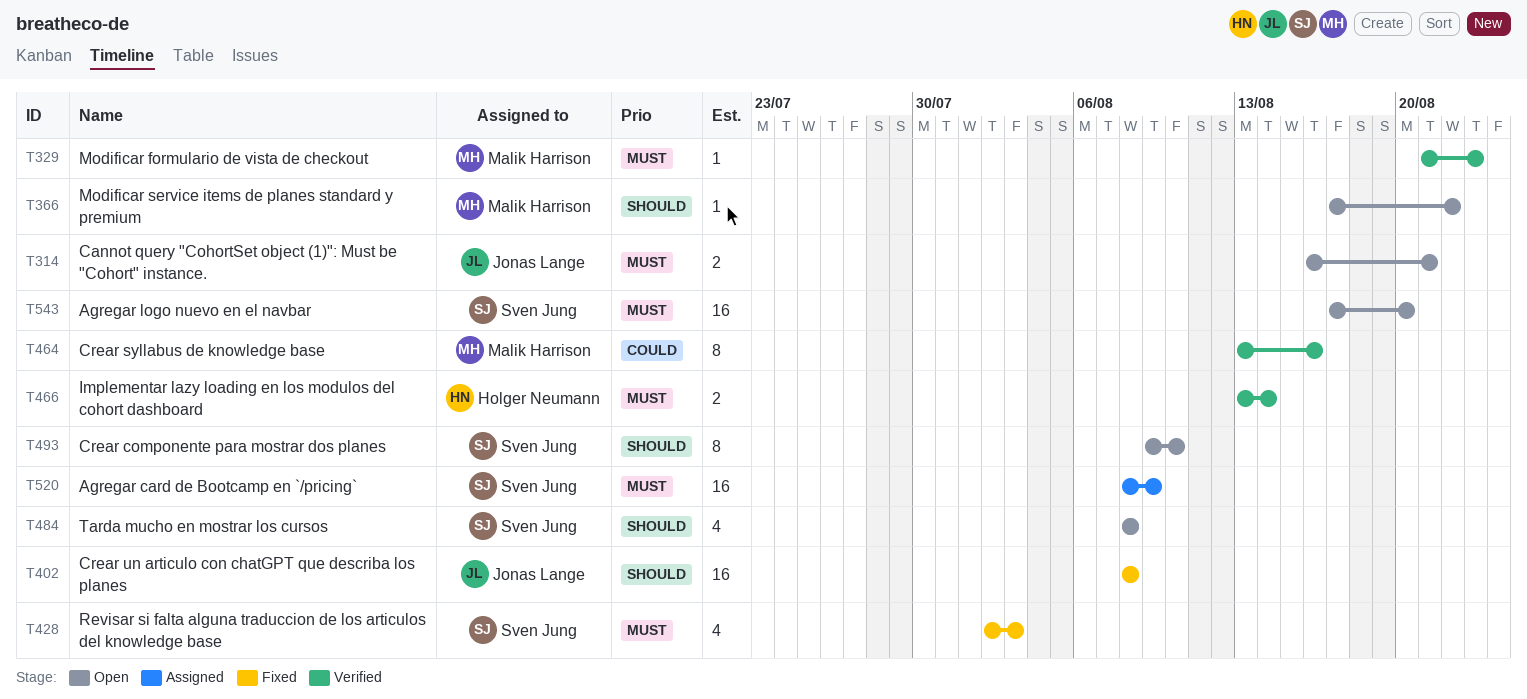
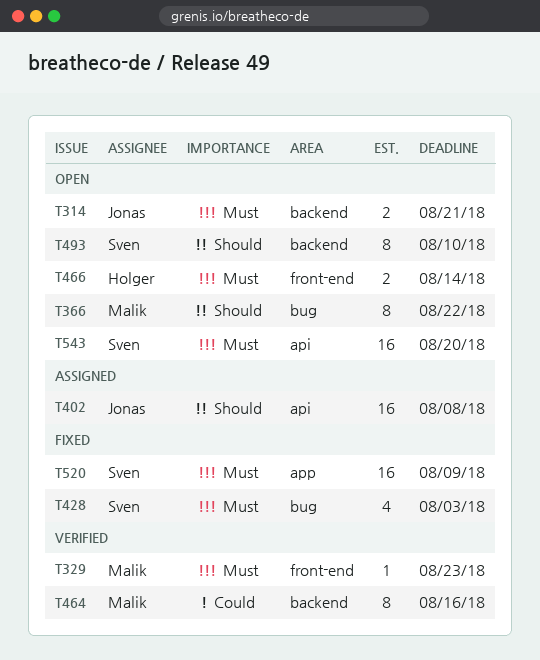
T366, estimate: 1 -> 8
T402, status: Fixed -> Assigned
T466, status: Verified -> Open
T484: present -> none
T520, status: Assigned -> Fixed

